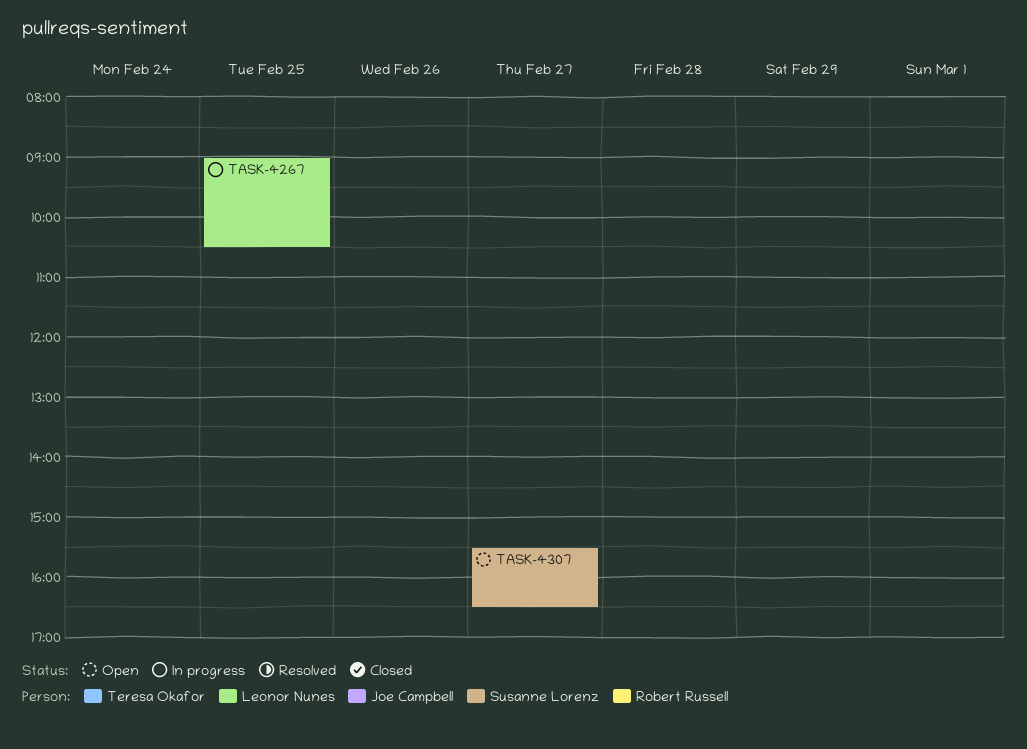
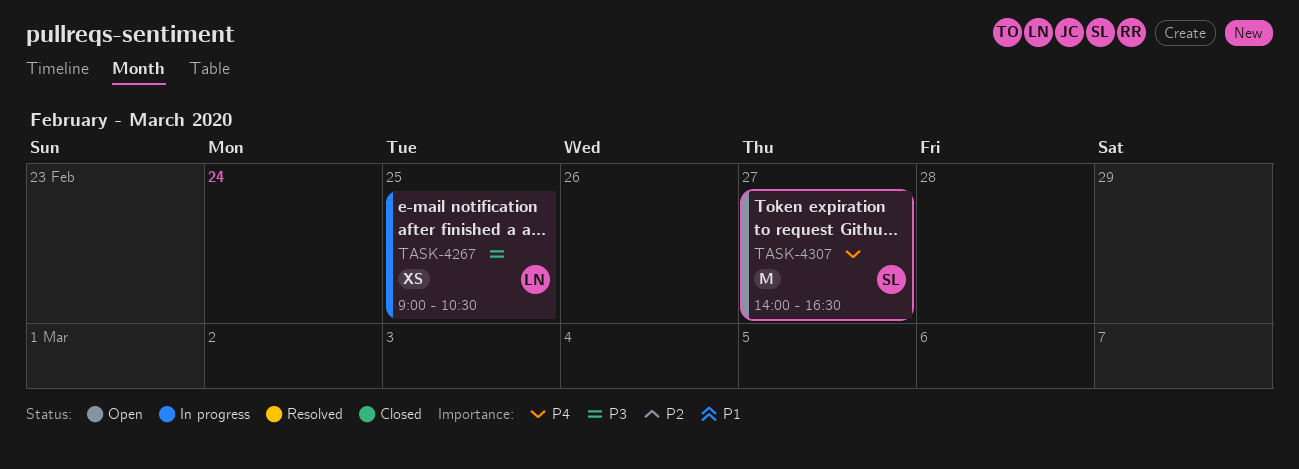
TASK-4307, begins: 15:30 -> 14:00

